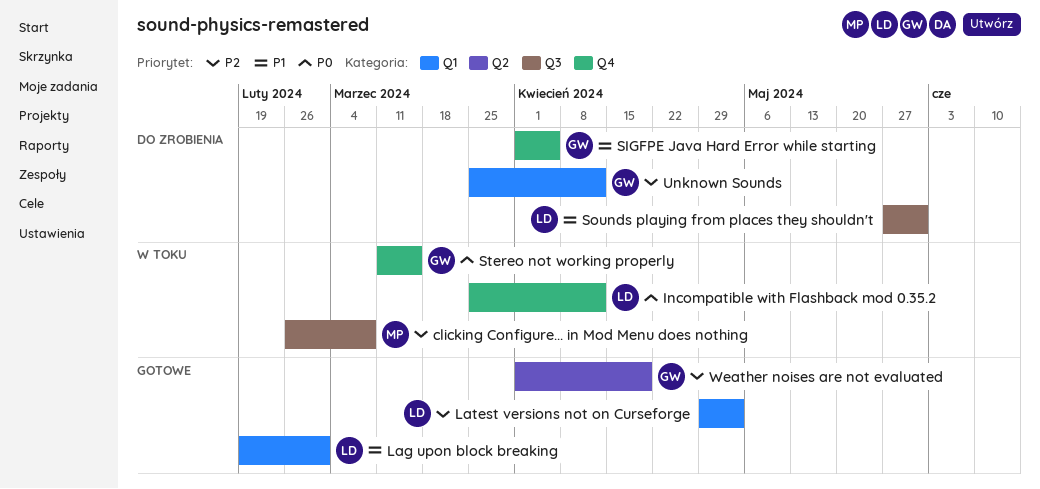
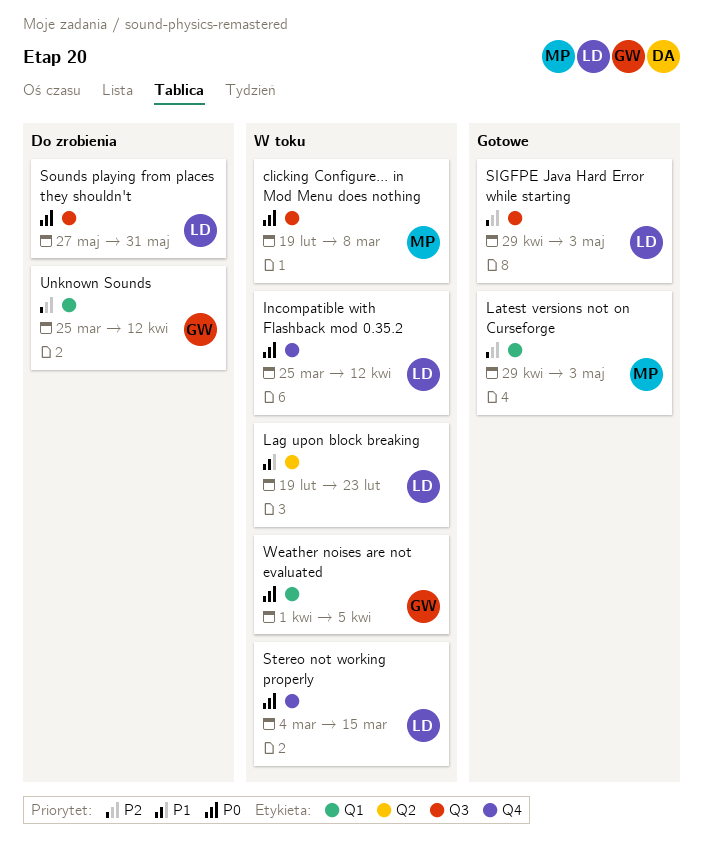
clicking Configure... in Mod Menu does nothing, priority: P2 -> P0
clicking Configure... in Mod Menu does nothing, start: Feb 26 -> Feb 19
Lag upon block breaking, status: Gotowe -> W toku
Lag upon block breaking, label: Q1 -> Q2
Lag upon block breaking, due: Mar 1 -> Feb 23
Latest versions not on Curseforge, owner: LD -> MP
SIGFPE Java Hard Error while starting, status: Do zrobienia -> Gotowe
SIGFPE Java Hard Error while starting, owner: GW -> LD
SIGFPE Java Hard Error while starting, priority: P1 -> P2
SIGFPE Java Hard Error while starting, label: Q4 -> Q3
SIGFPE Java Hard Error while starting, start: Apr 1 -> Apr 29
SIGFPE Java Hard Error while starting, due: Apr 5 -> May 3
Sounds playing from places they shouldn't, priority: P1 -> P0
Stereo not working properly, owner: GW -> LD
Stereo not working properly, start: Mar 11 -> Mar 4
Weather noises are not evaluated, status: Gotowe -> W toku
Weather noises are not evaluated, priority: P2 -> P0
Weather noises are not evaluated, label: Q2 -> Q1
Weather noises are not evaluated, due: Apr 19 -> Apr 5

